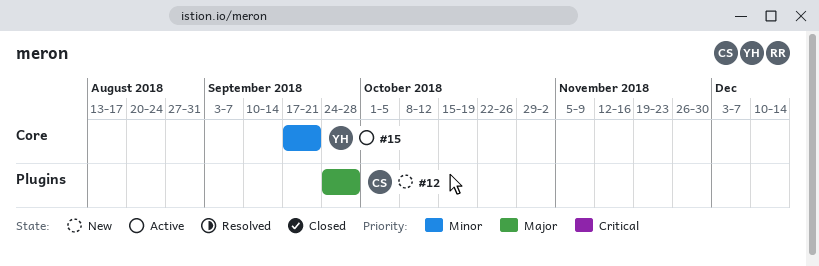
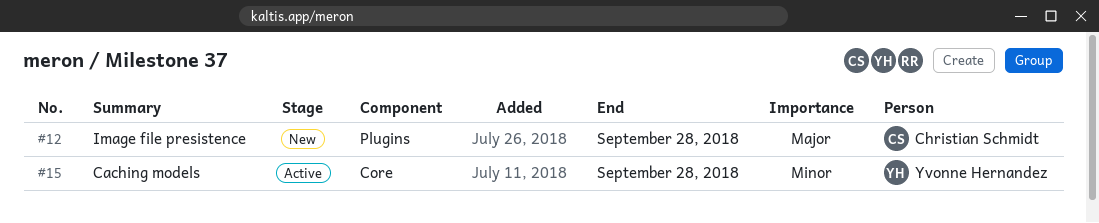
#15, due: Sep 21 -> Sep 28

